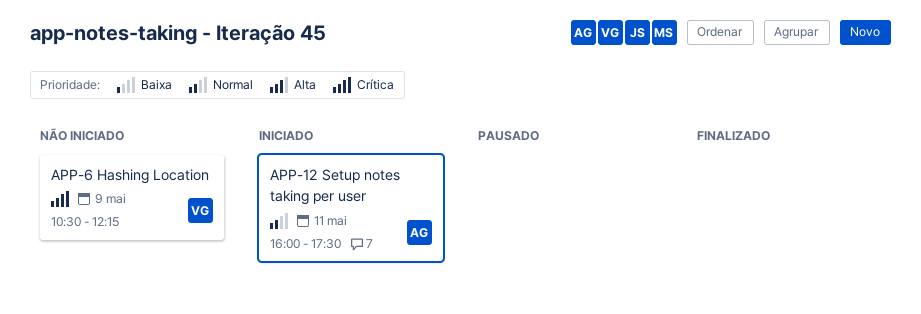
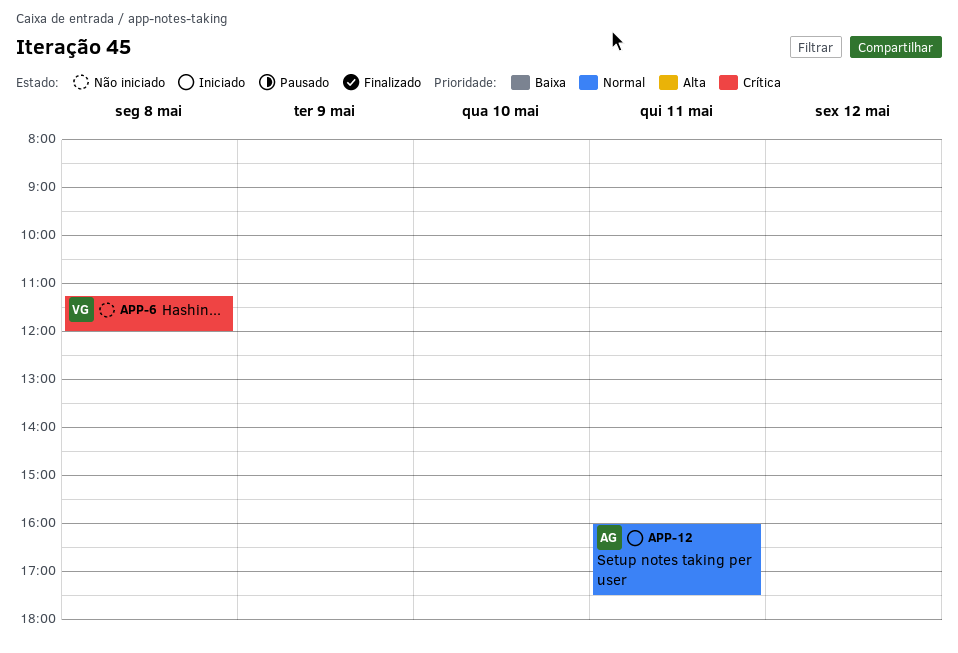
APP-6, day: May 9 -> May 8
APP-6, begins: 10:30 -> 11:15
APP-6, ends: 12:15 -> 12:00

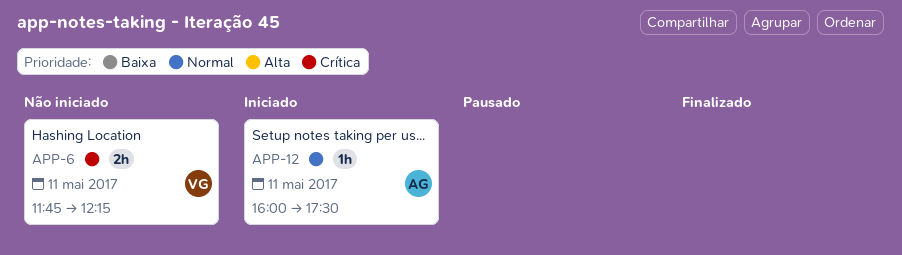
APP-6, day: May 8 -> May 11
APP-6, begins: 11:15 -> 11:45
APP-6, ends: 12:00 -> 12:15

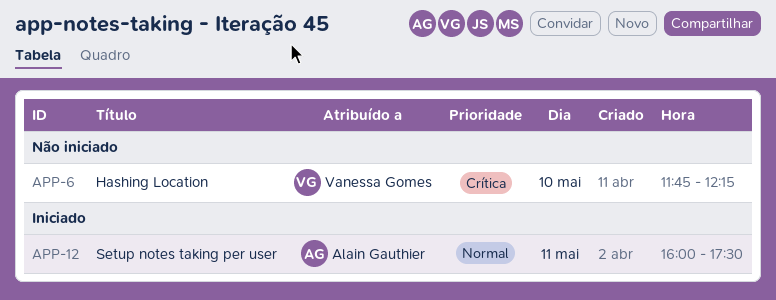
APP-6, day: May 11 -> May 10

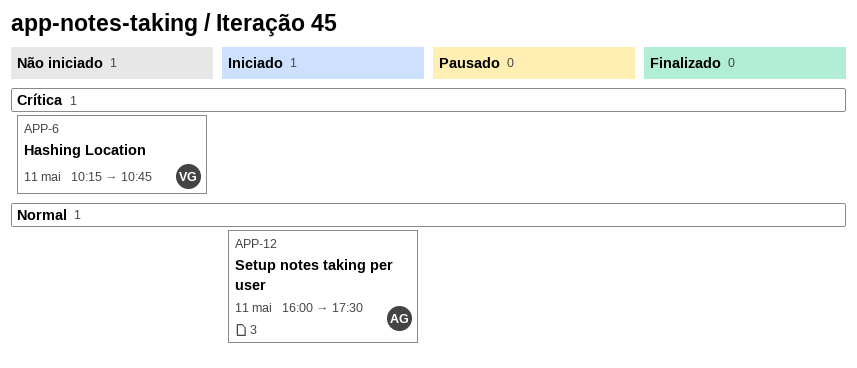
APP-6, day: May 10 -> May 11
APP-6, begins: 11:45 -> 10:15
APP-6, ends: 12:15 -> 10:45

